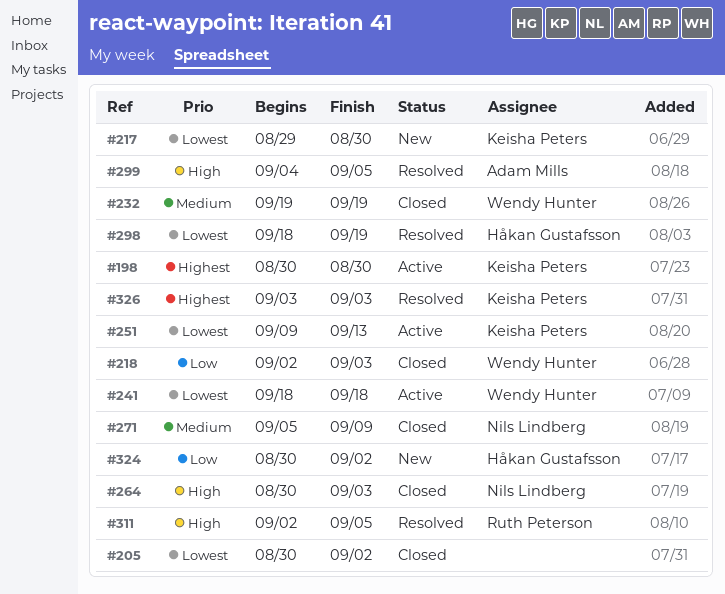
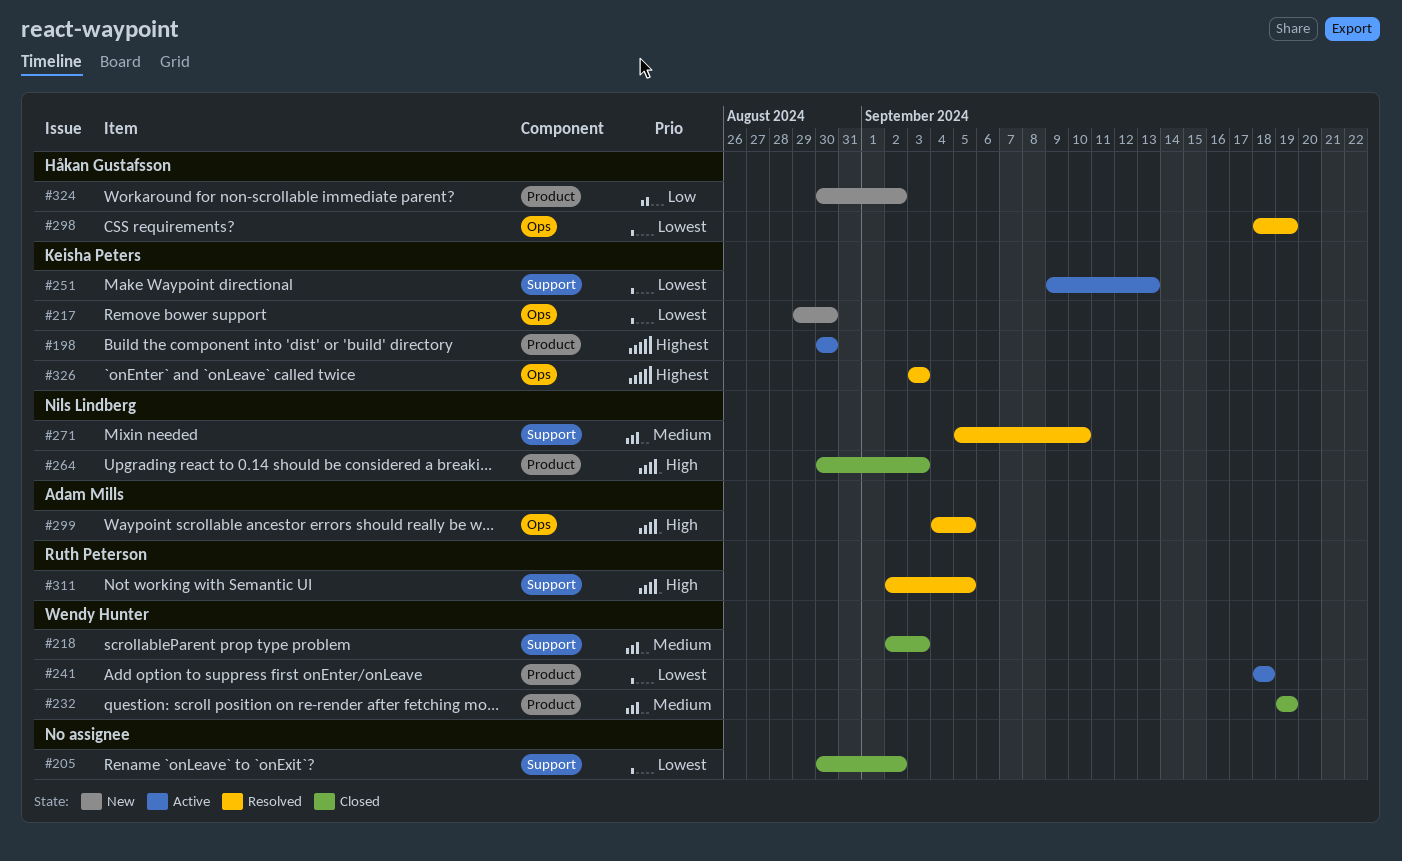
#218, priority: Low -> Medium
#271, status: Closed -> Resolved
#271, due: Sep 9 -> Sep 10

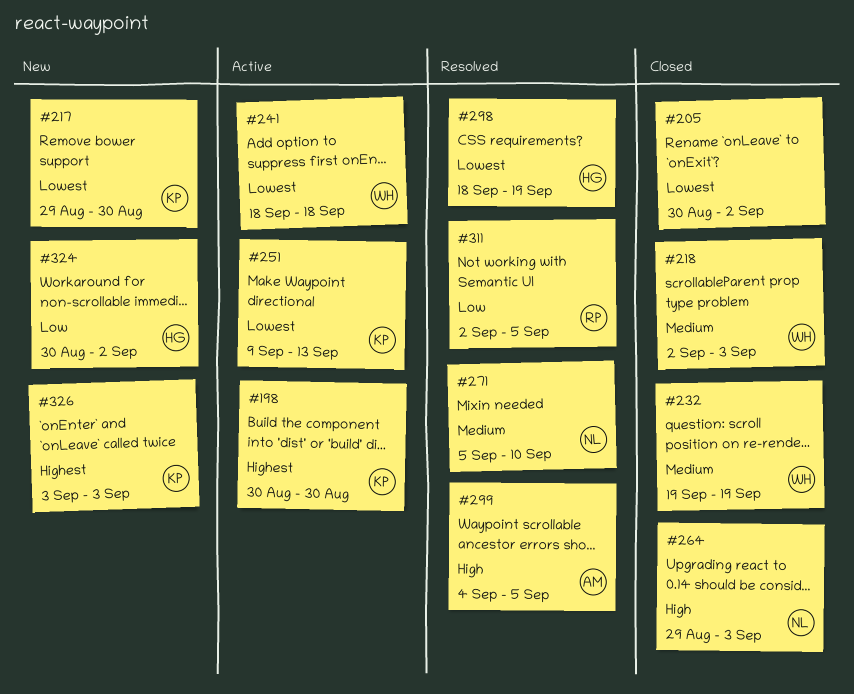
#264, start: Aug 30 -> Aug 29
#311, priority: High -> Low
#326, status: Resolved -> New

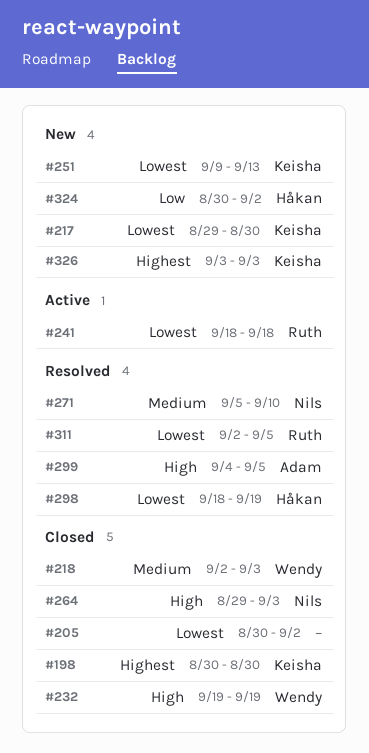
#198, status: Active -> Closed
#232, priority: Medium -> High
#241, owner: Wendy -> Ruth
#251, status: Active -> New
#311, priority: Low -> Lowest

